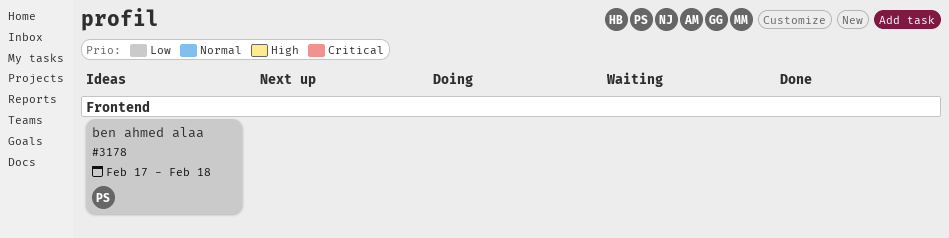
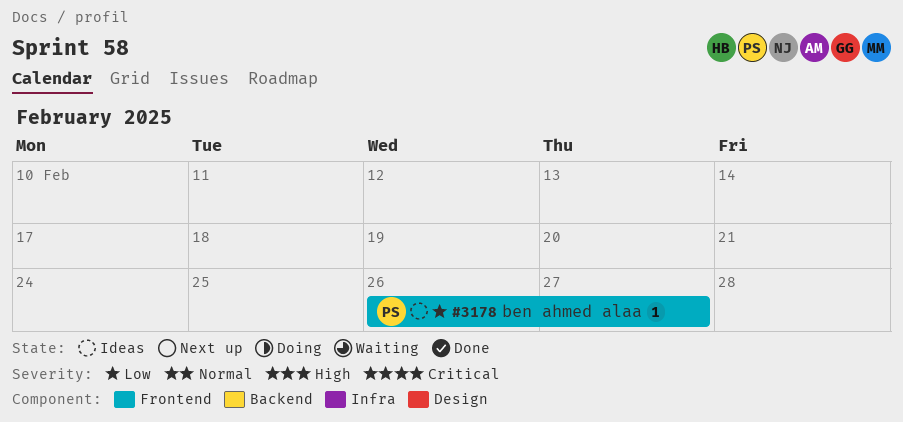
#3178, start: Feb 17 -> Feb 26
#3178, due: Feb 18 -> Feb 27

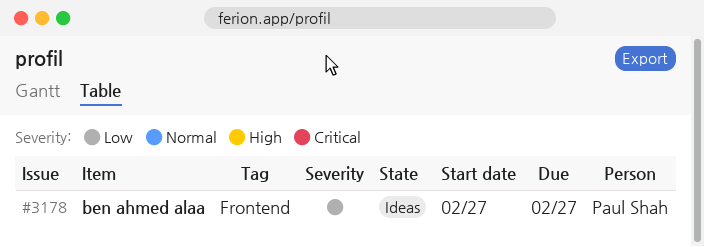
#3178, start: Feb 26 -> Feb 27

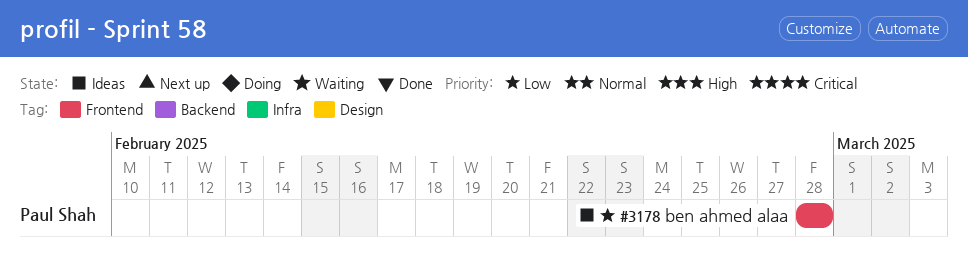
#3178, start: Feb 27 -> Feb 28
#3178, due: Feb 27 -> Feb 28

